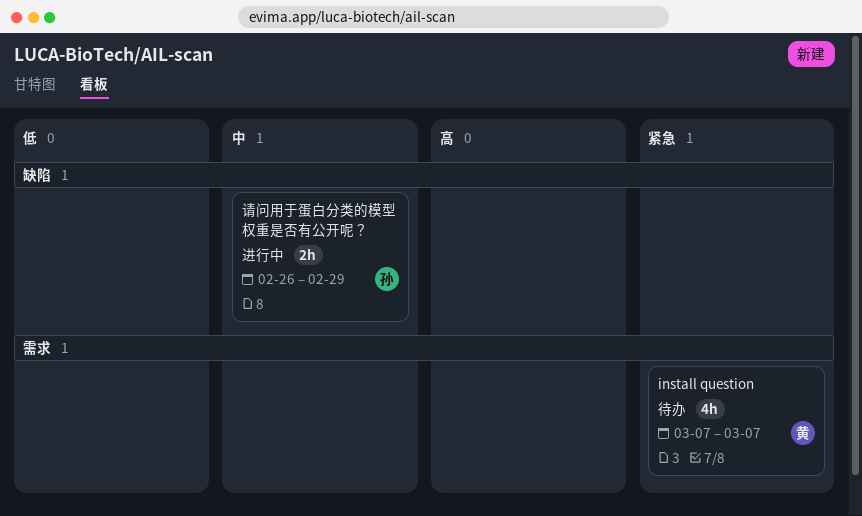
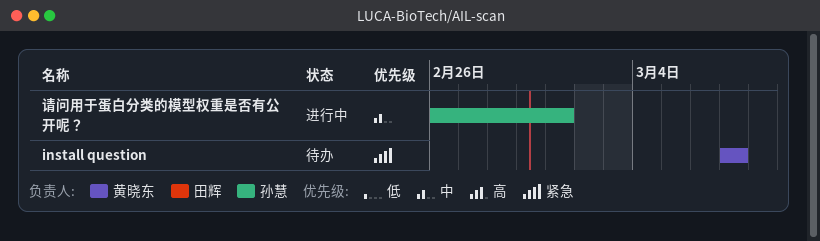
请问用于蛋白分类的模型权重是否有公开呢？, due: Feb 29 -> Mar 1

